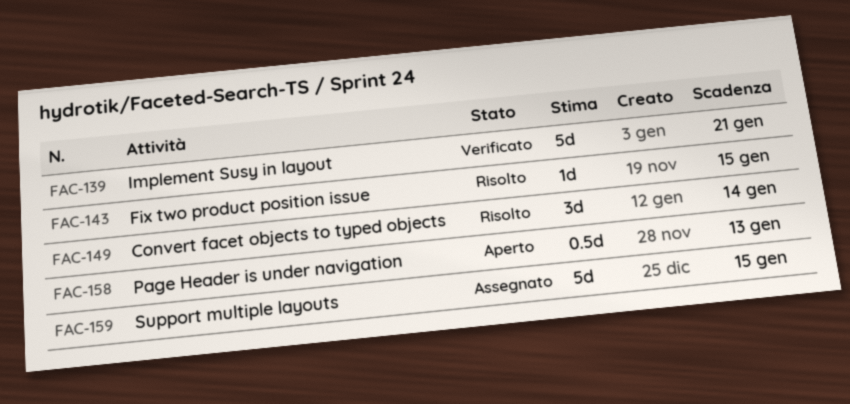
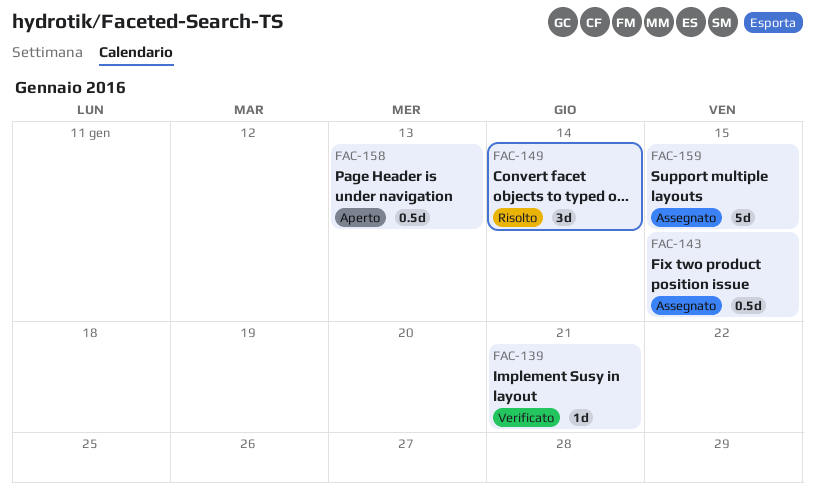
FAC-139, estimate: 5d -> 1d
FAC-143, status: Risolto -> Assegnato
FAC-143, estimate: 1d -> 0.5d

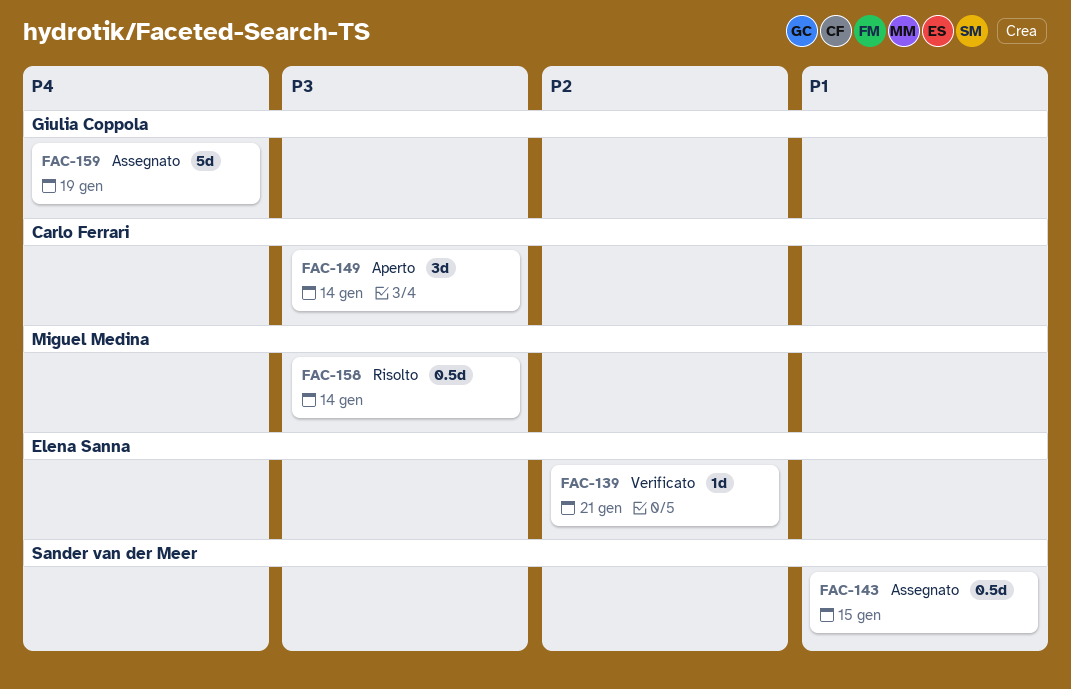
FAC-149, status: Risolto -> Aperto
FAC-158, status: Aperto -> Risolto
FAC-158, due: Jan 13 -> Jan 14
FAC-159, due: Jan 15 -> Jan 19

